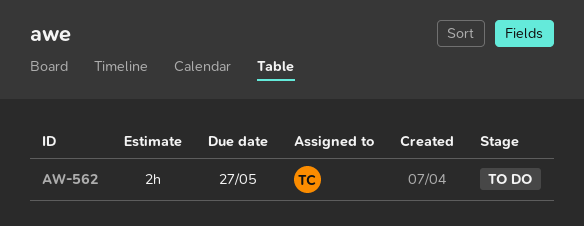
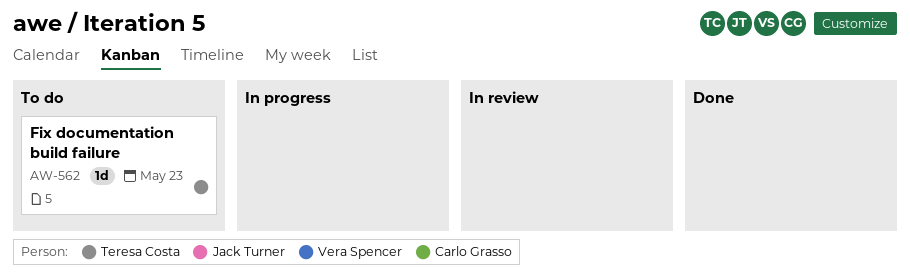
AW-562, estimate: 2h -> 1d
AW-562, due: May 27 -> May 23

